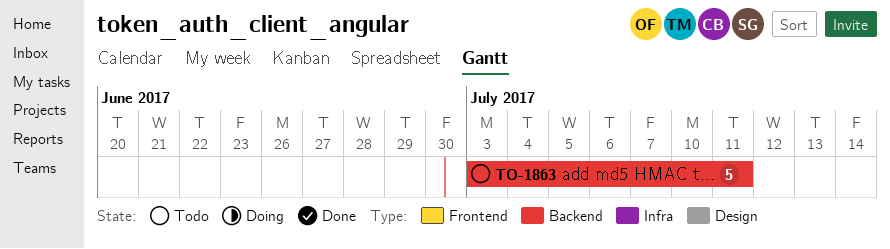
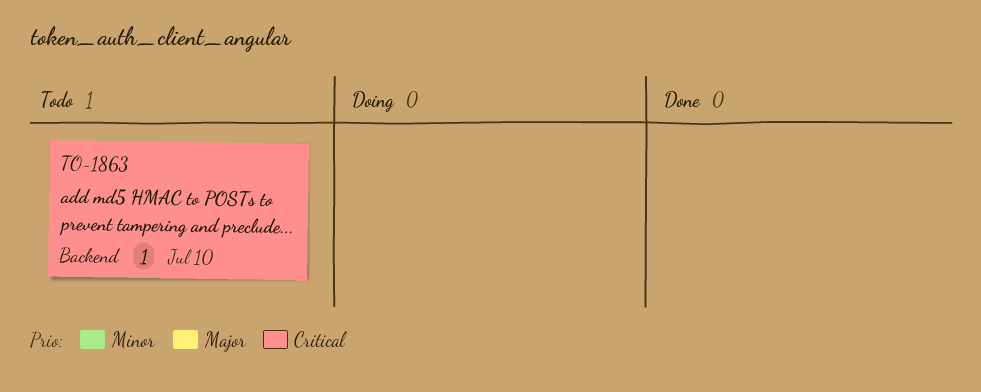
TO-1863, estimate: 5 -> 1
TO-1863, due: Jul 11 -> Jul 10

